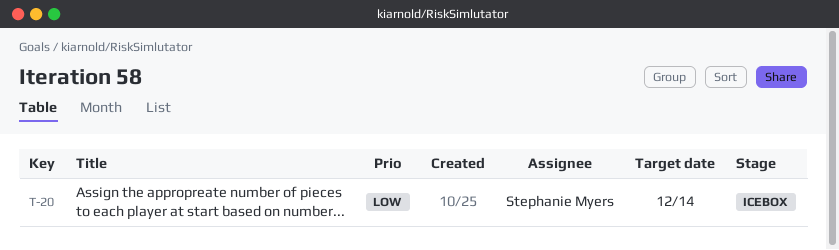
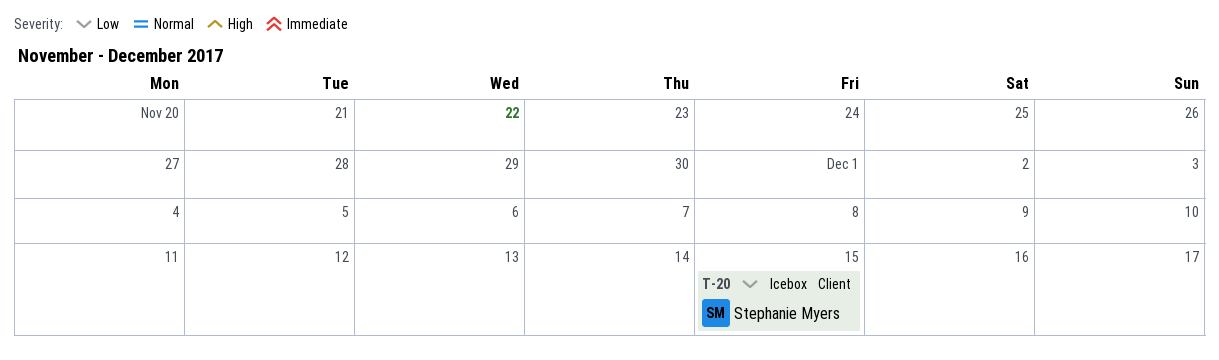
T-20, due: Dec 14 -> Dec 15

